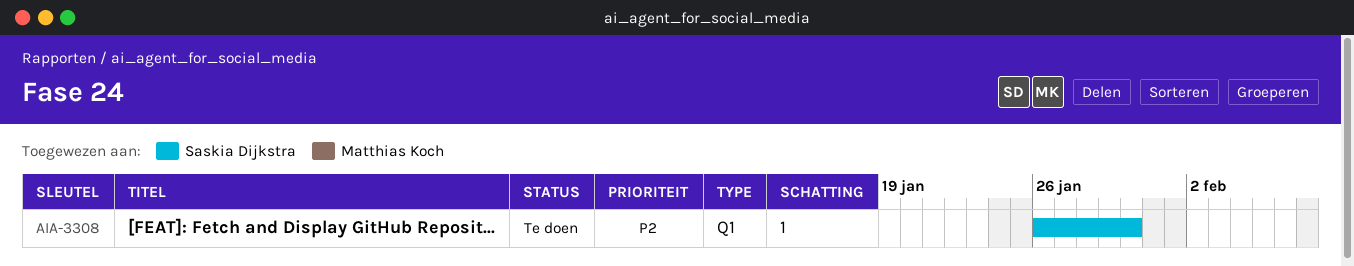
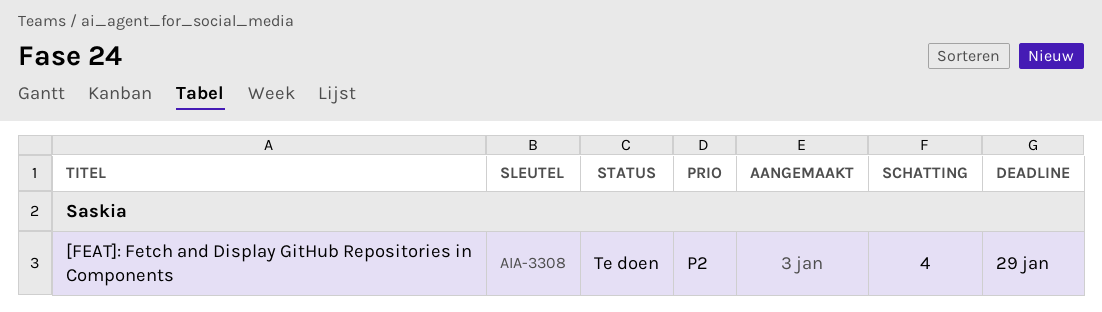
AIA-3308, estimate: 1 -> 4
AIA-3308, due: Jan 30 -> Jan 29

